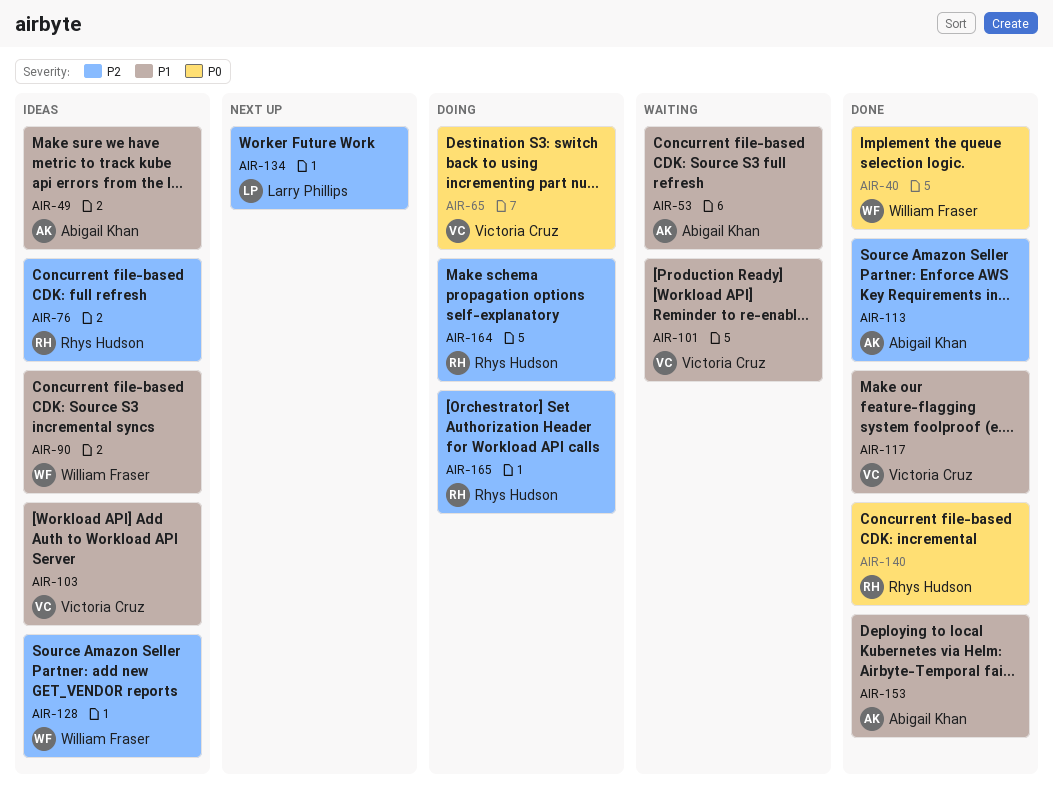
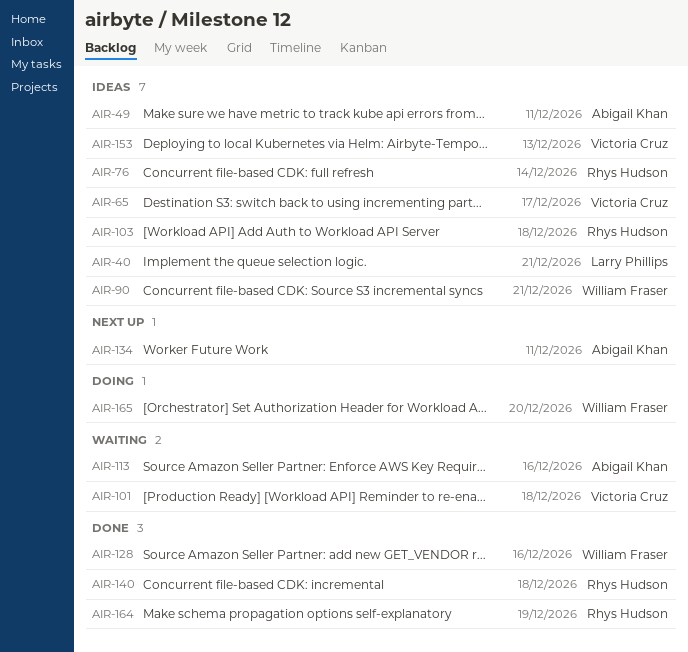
AIR-40, status: Done -> Ideas
AIR-40, owner: William Fraser -> Larry Phillips
AIR-53: present -> none
AIR-65, status: Doing -> Ideas
AIR-103, owner: Victoria Cruz -> Rhys Hudson
AIR-113, status: Done -> Waiting
AIR-117: present -> none
AIR-128, status: Ideas -> Done
AIR-134, owner: Larry Phillips -> Abigail Khan
AIR-153, status: Done -> Ideas
AIR-153, owner: Abigail Khan -> Victoria Cruz
AIR-164, status: Doing -> Done
AIR-165, owner: Rhys Hudson -> William Fraser

